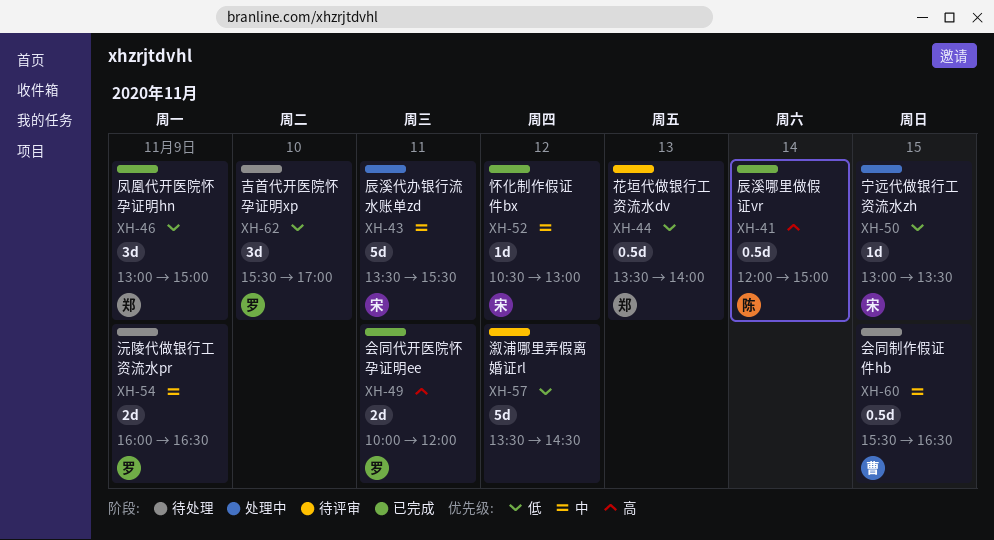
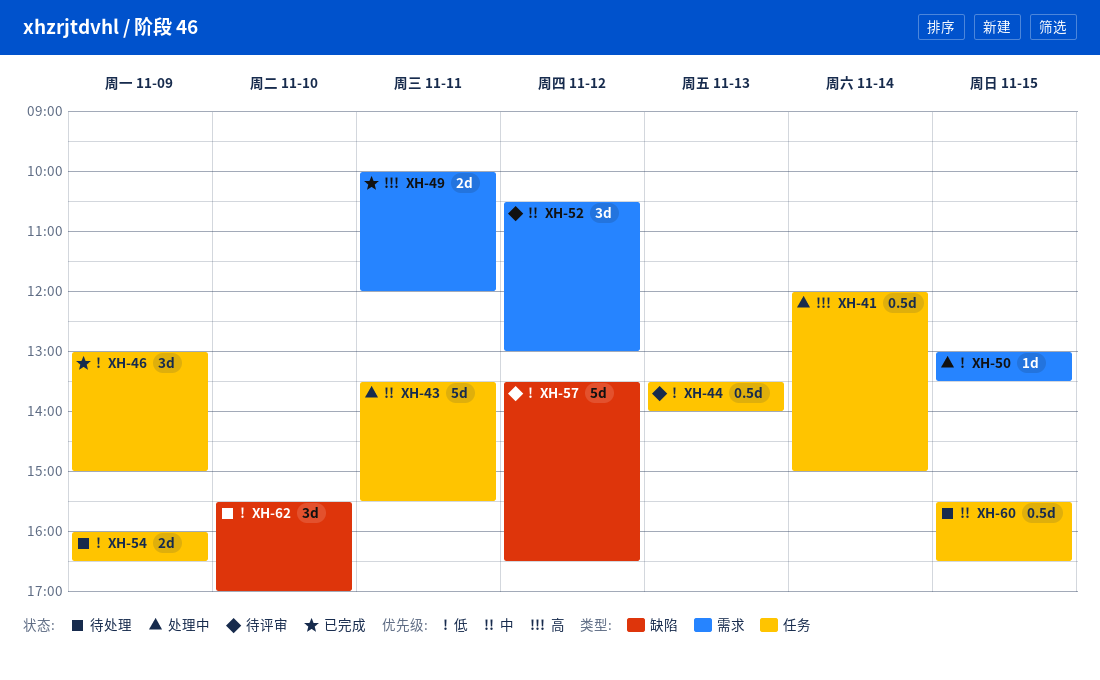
XH-41, status: 已完成 -> 处理中
XH-52, status: 已完成 -> 待评审
XH-52, estimate: 1d -> 3d
XH-54, priority: 中 -> 低
XH-57, ends: 14:30 -> 16:30

